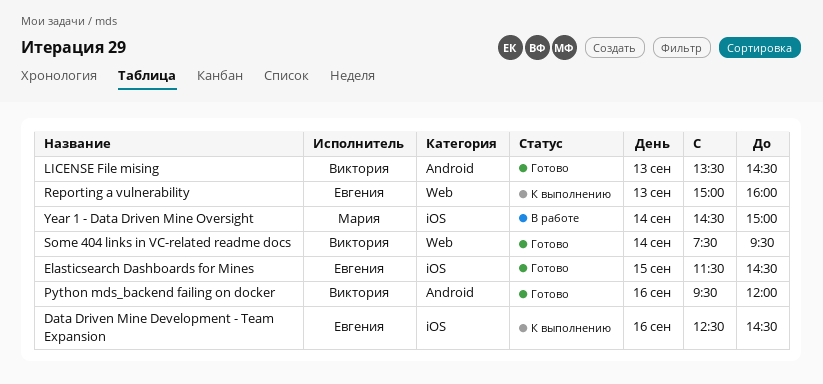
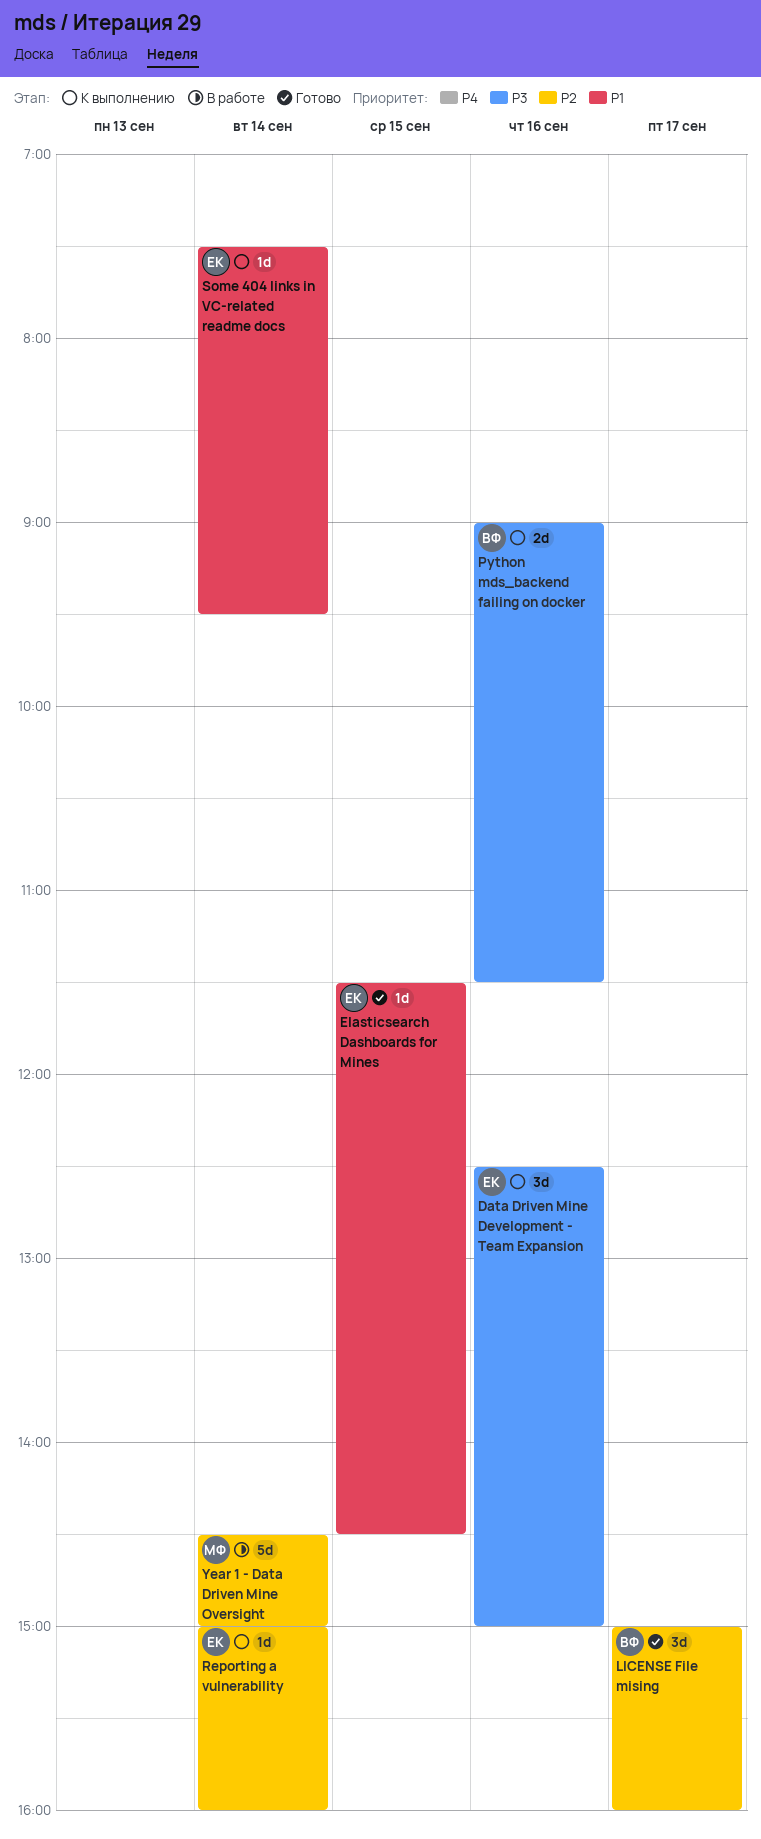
Data Driven Mine Development - Team Expansion, ends: 14:30 -> 15:00
LICENSE File mising, day: Sep 13 -> Sep 17
LICENSE File mising, begins: 13:30 -> 15:00
LICENSE File mising, ends: 14:30 -> 16:00
Python mds_backend failing on docker, status: Готово -> К выполнению
Python mds_backend failing on docker, begins: 09:30 -> 09:00
Python mds_backend failing on docker, ends: 12:00 -> 11:30
Reporting a vulnerability, day: Sep 13 -> Sep 14
Some 404 links in VC-related readme docs, status: Готово -> К выполнению
Some 404 links in VC-related readme docs, owner: Виктория -> Евгения

